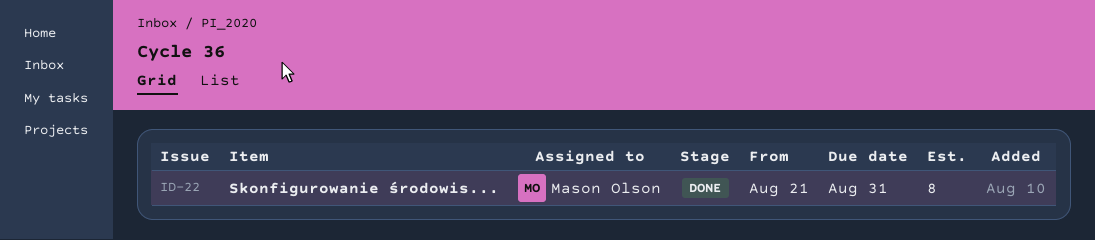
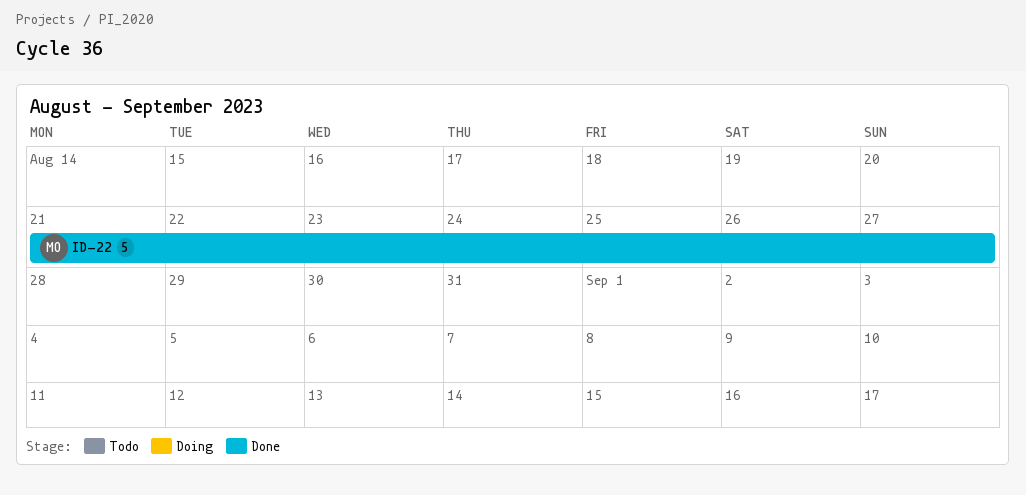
ID-22, estimate: 8 -> 5
ID-22, due: Aug 31 -> Aug 27

